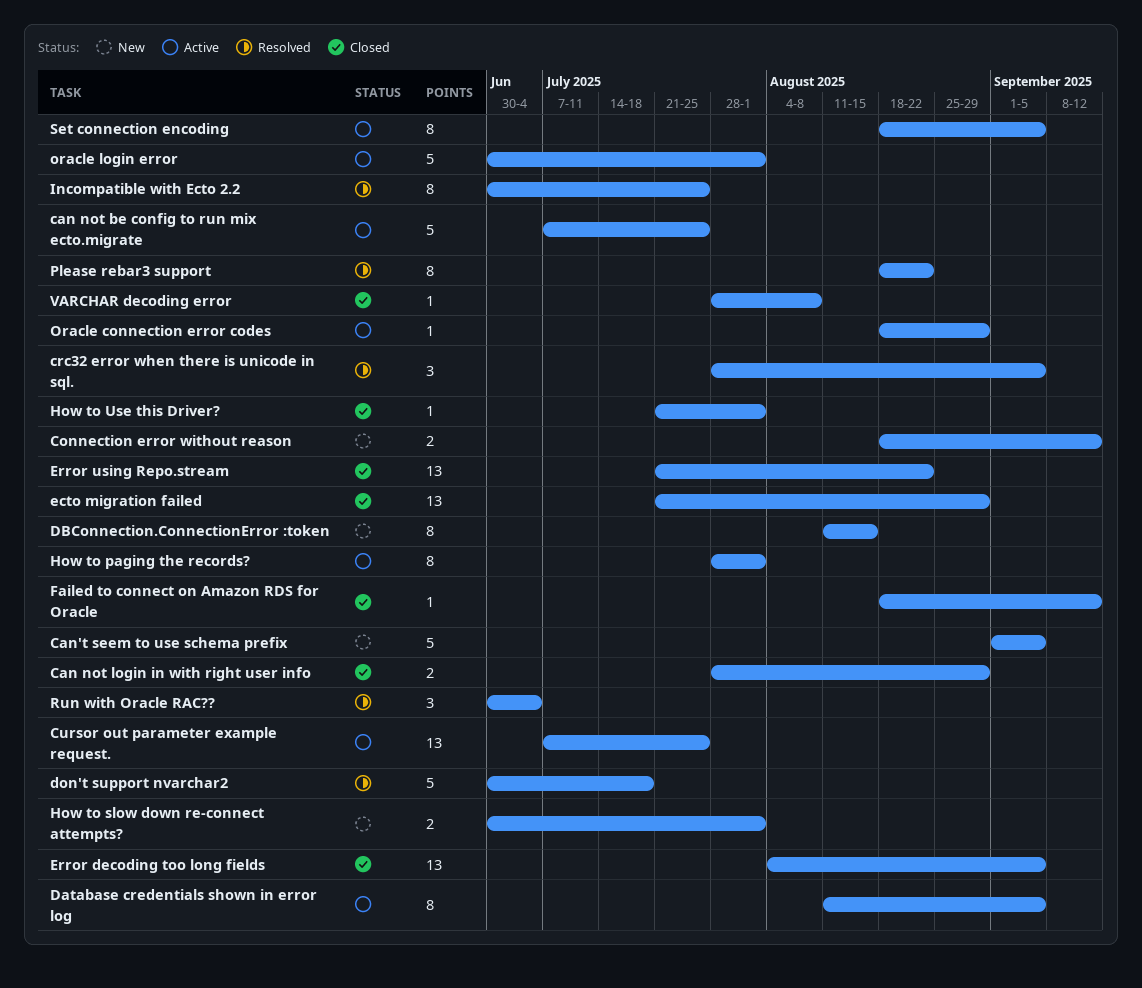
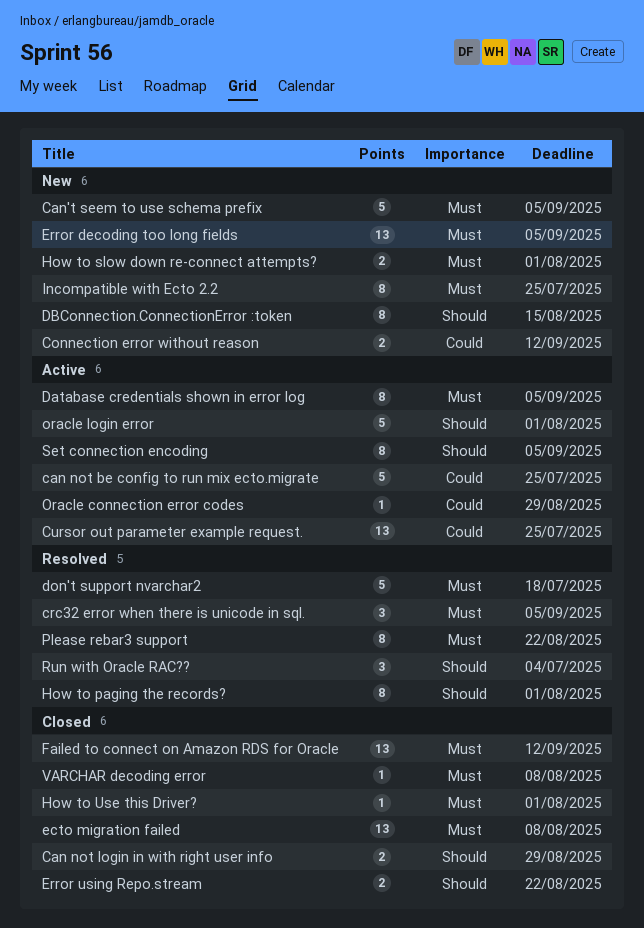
ecto migration failed, due: Aug 29 -> Aug 8
Error decoding too long fields, status: Closed -> New
Error using Repo.stream, estimate: 13 -> 2
Failed to connect on Amazon RDS for Oracle, estimate: 1 -> 13
How to paging the records?, status: Active -> Resolved
Incompatible with Ecto 2.2, status: Resolved -> New

